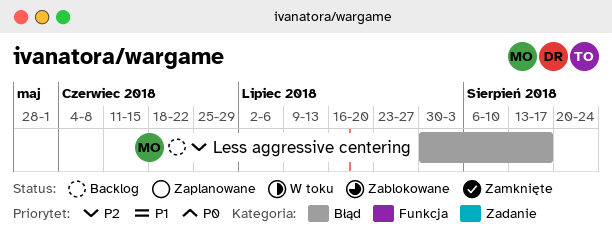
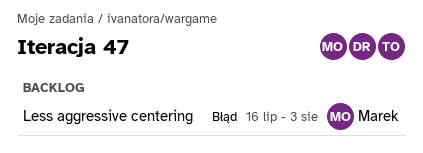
Less aggressive centering, start: Jul 30 -> Jul 16
Less aggressive centering, due: Aug 17 -> Aug 3

